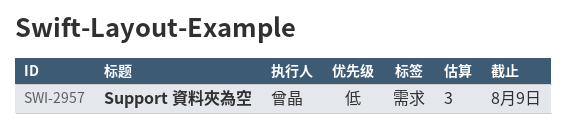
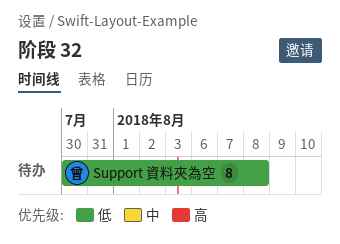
Support 資料夾為空, estimate: 3 -> 8
Support 資料夾為空, due: Aug 9 -> Aug 8

